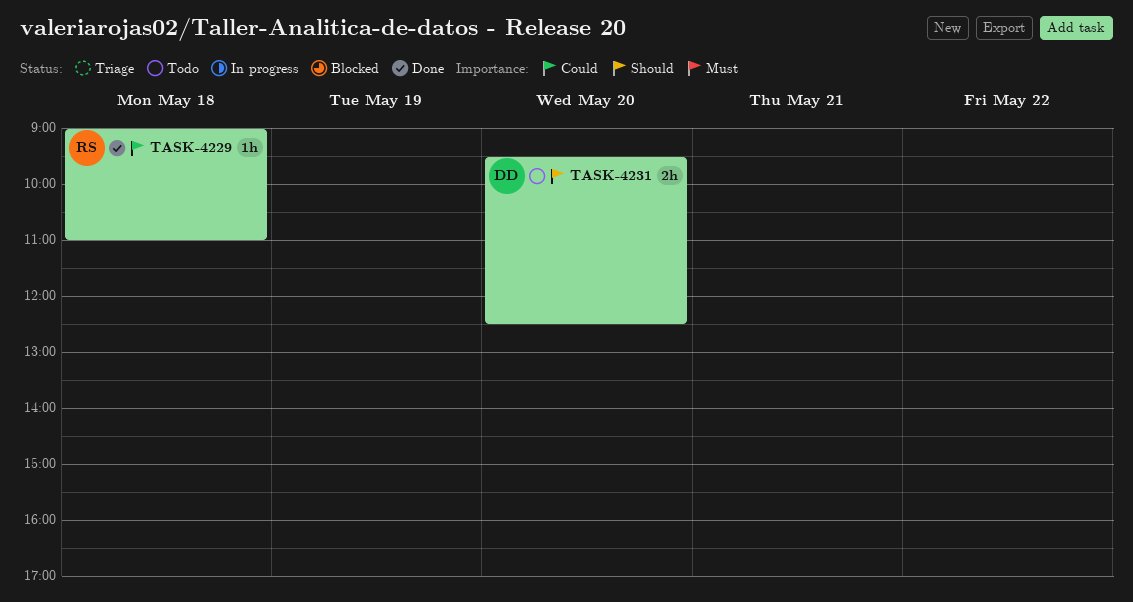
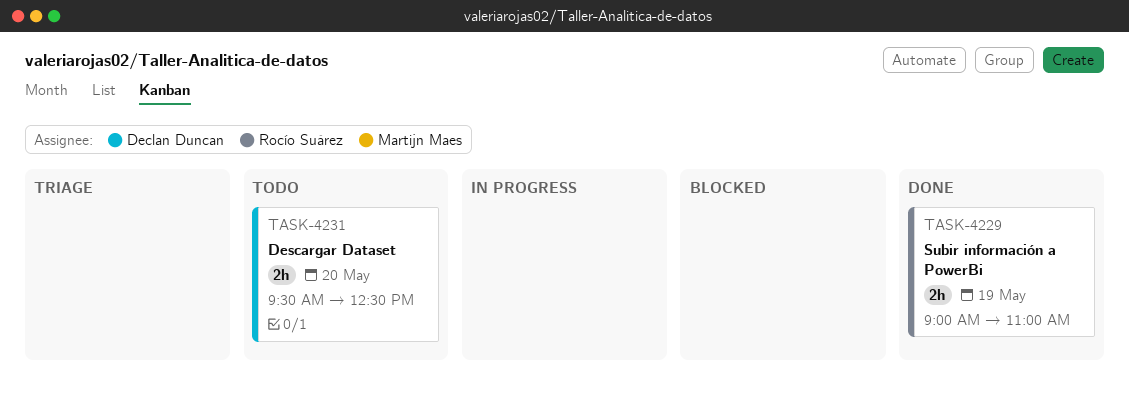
TASK-4229, estimate: 1h -> 2h
TASK-4229, day: May 18 -> May 19

